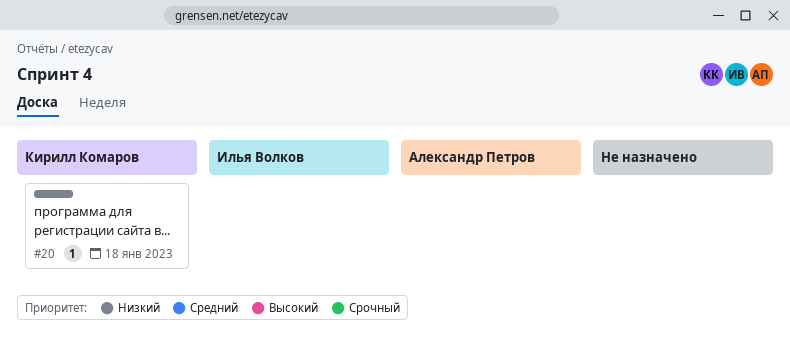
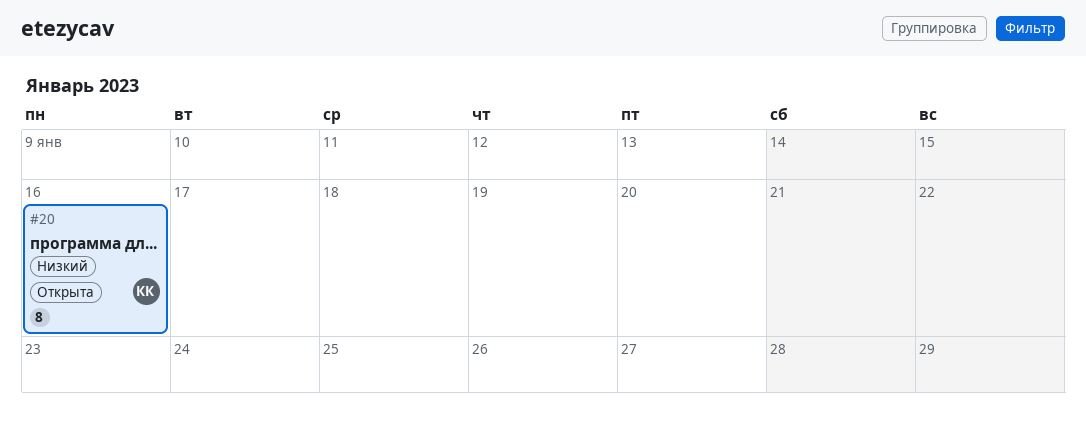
#20, estimate: 1 -> 8
#20, due: Jan 18 -> Jan 16

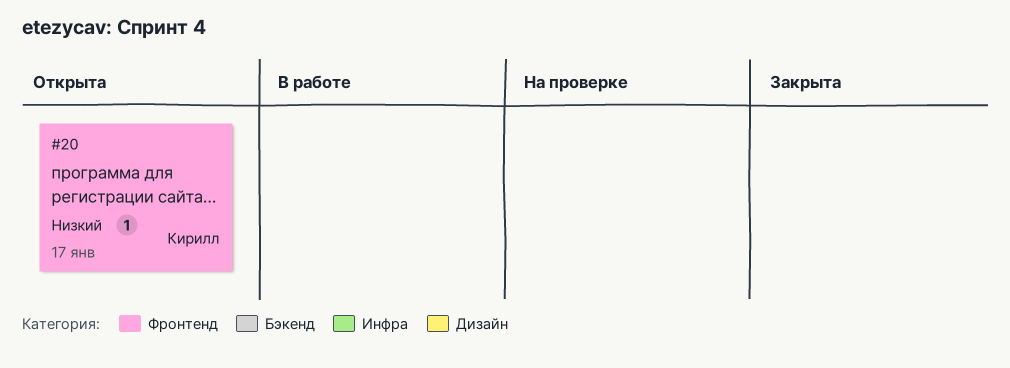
#20, estimate: 8 -> 1
#20, due: Jan 16 -> Jan 17

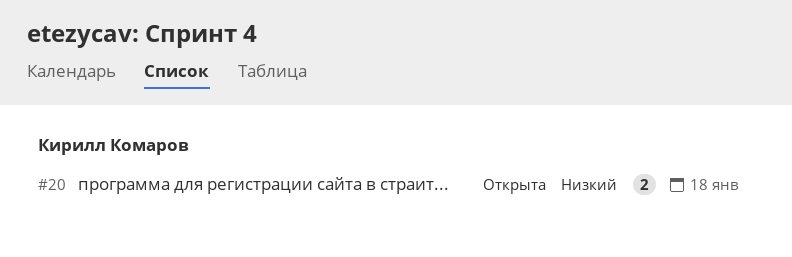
#20, estimate: 1 -> 2
#20, due: Jan 17 -> Jan 18

